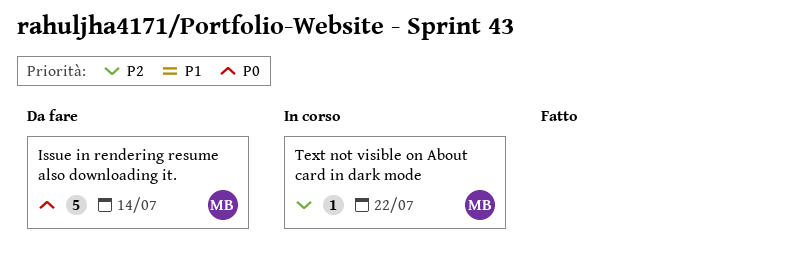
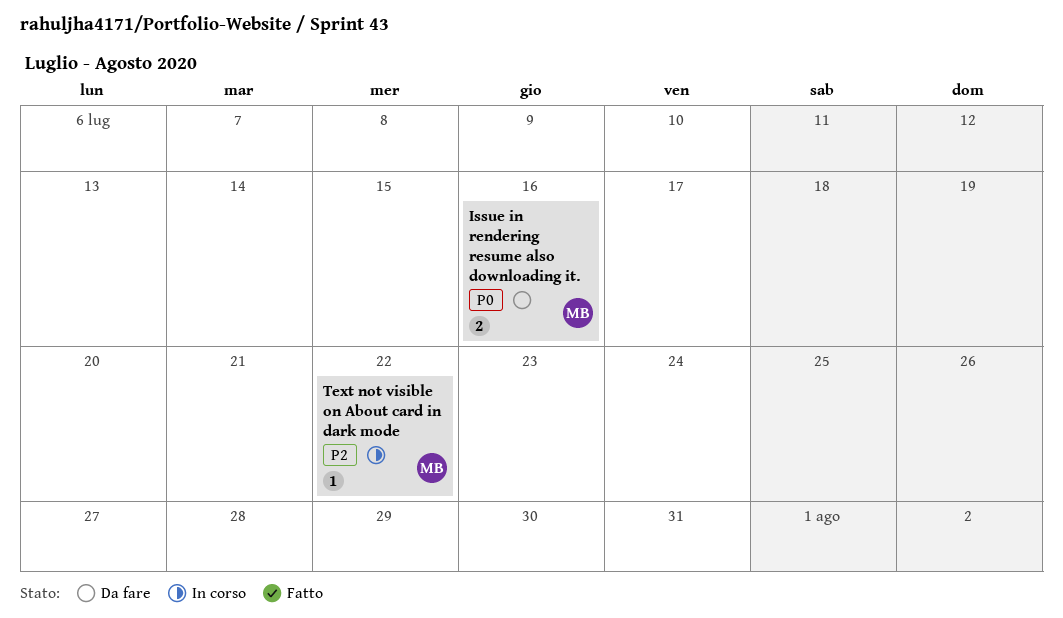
Issue in rendering resume also downloading it., estimate: 5 -> 2
Issue in rendering resume also downloading it., due: Jul 14 -> Jul 16

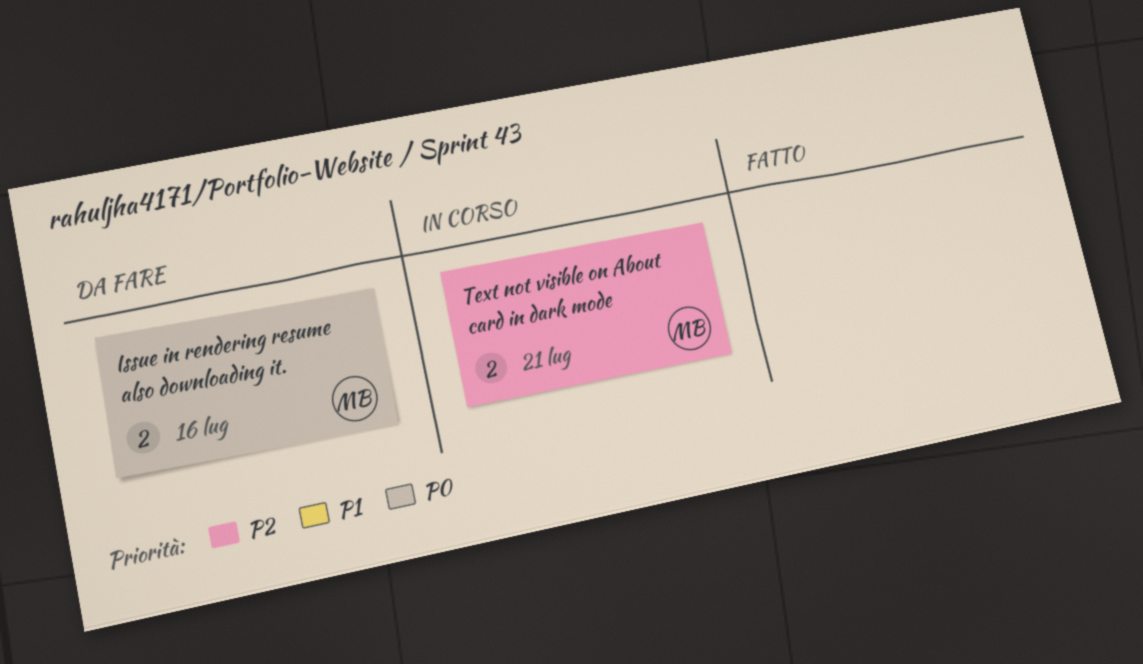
Text not visible on About card in dark mode, estimate: 1 -> 2
Text not visible on About card in dark mode, due: Jul 22 -> Jul 21

